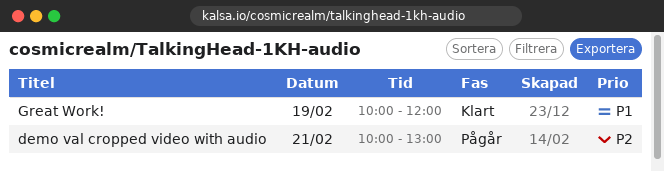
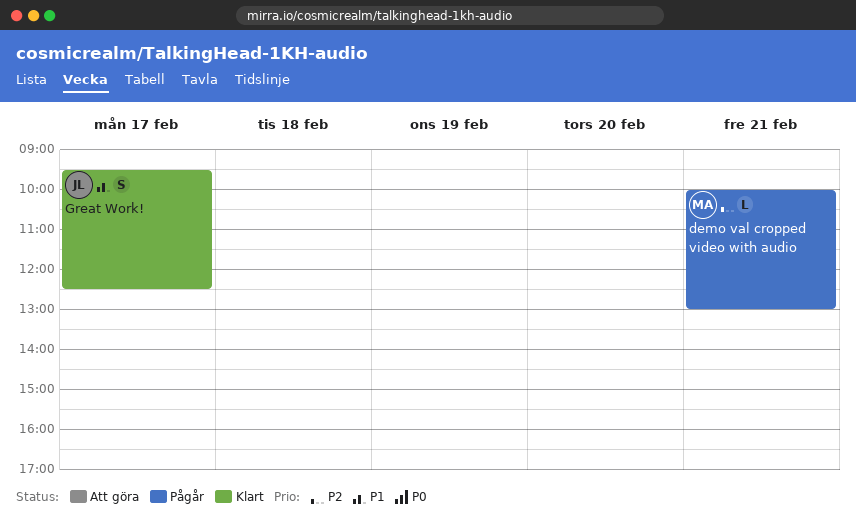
Great Work!, day: Feb 19 -> Feb 17
Great Work!, begins: 10:00 -> 09:30
Great Work!, ends: 12:00 -> 12:30

